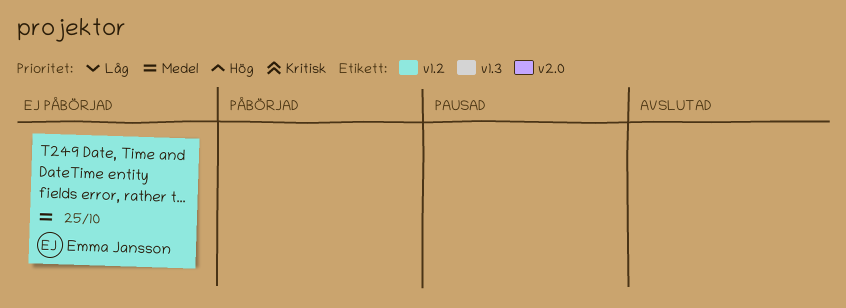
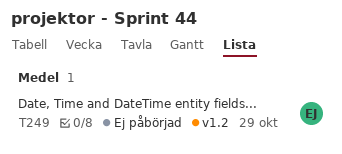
T249, due: Oct 25 -> Oct 29

